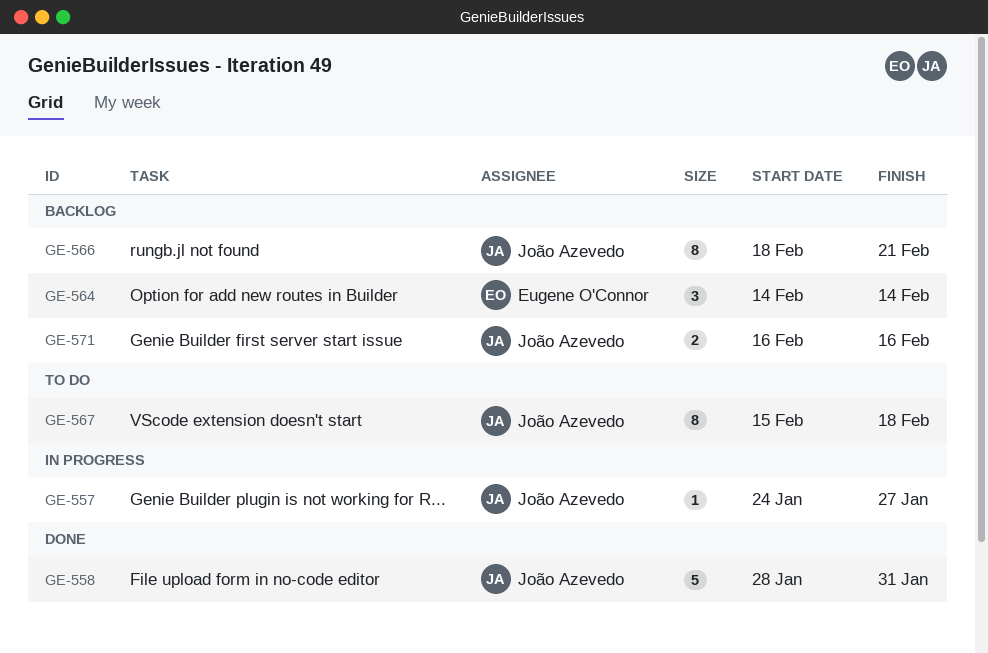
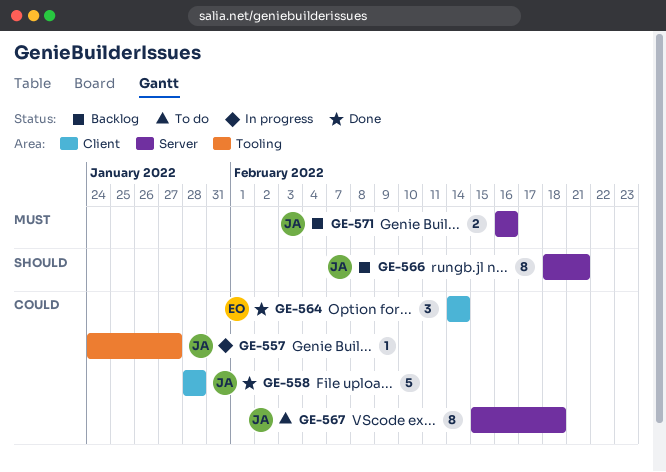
GE-558, due: Jan 31 -> Jan 28
GE-564, status: Backlog -> Done

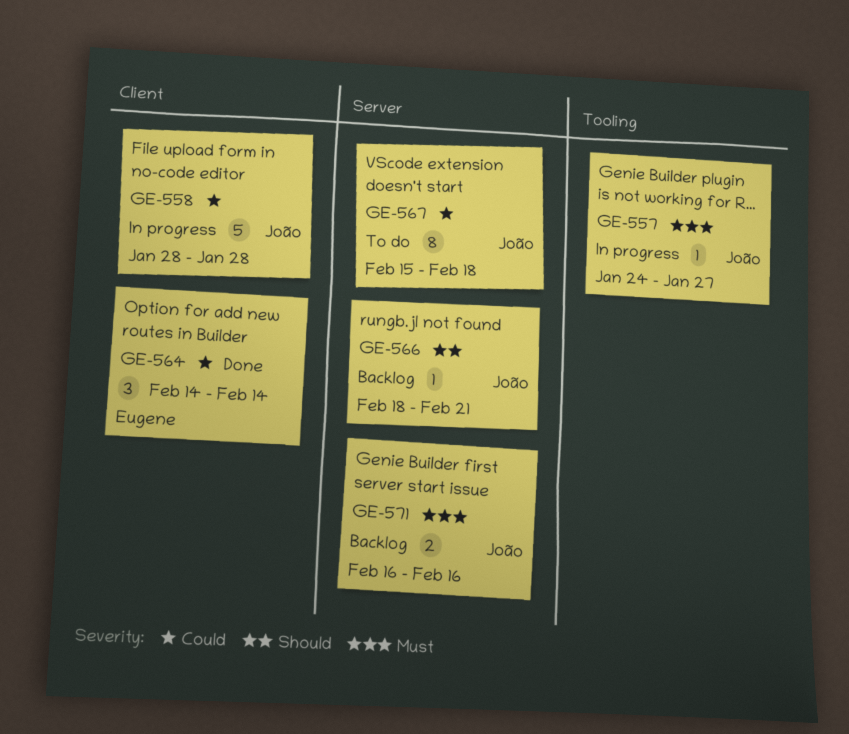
GE-557, priority: Could -> Must
GE-558, status: Done -> In progress
GE-566, estimate: 8 -> 1

